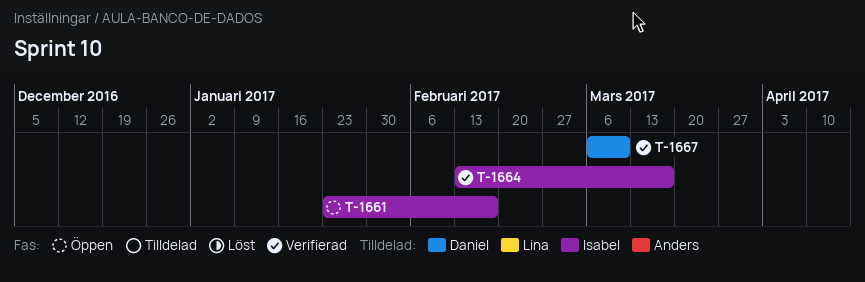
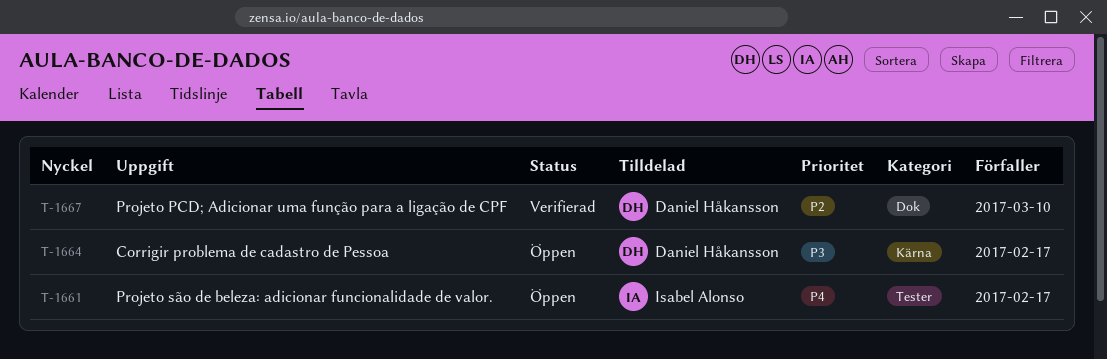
T-1664, status: Verifierad -> Öppen
T-1664, owner: Isabel Alonso -> Daniel Håkansson
T-1664, due: Mar 17 -> Feb 17

